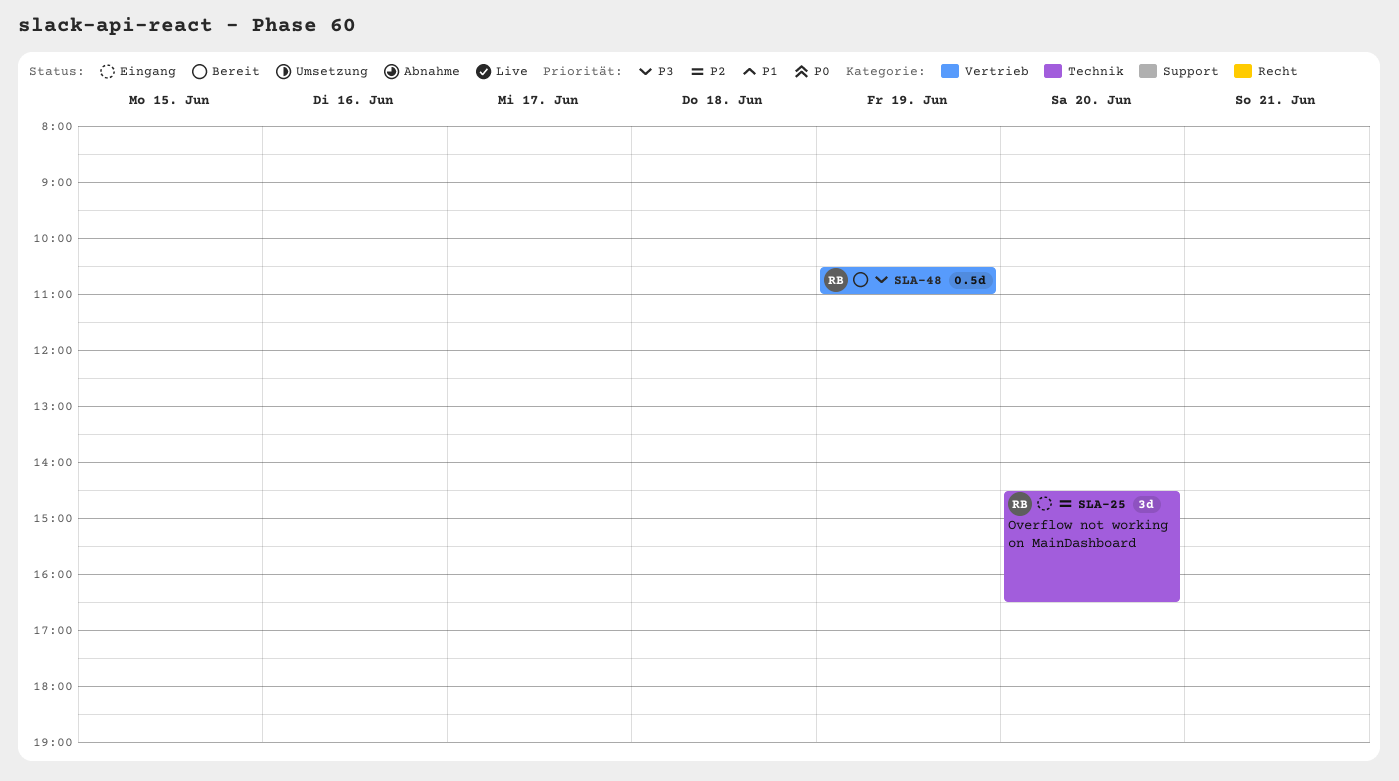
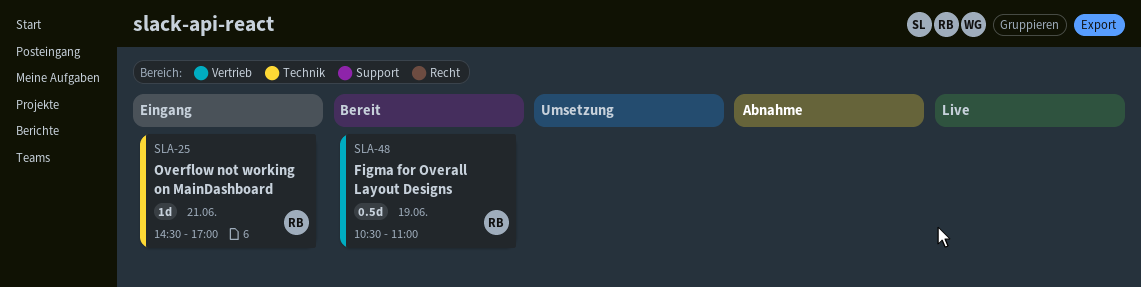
SLA-25, estimate: 3d -> 1d
SLA-25, day: Jun 20 -> Jun 21
SLA-25, ends: 16:30 -> 17:00

